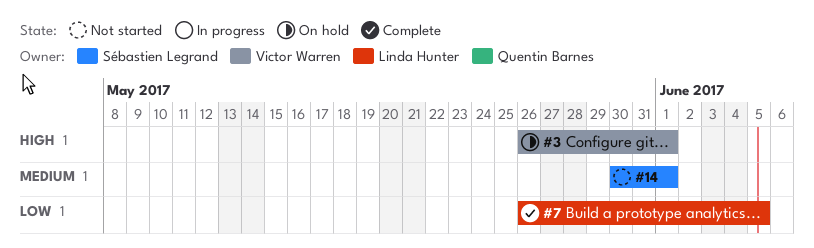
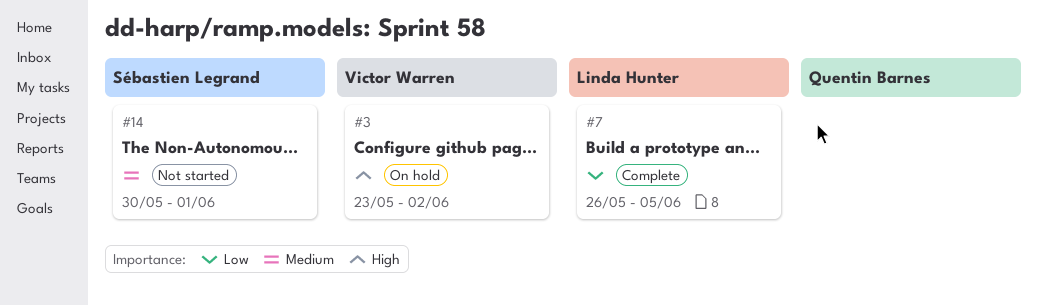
#3, start: May 26 -> May 23
#3, due: Jun 1 -> Jun 2

